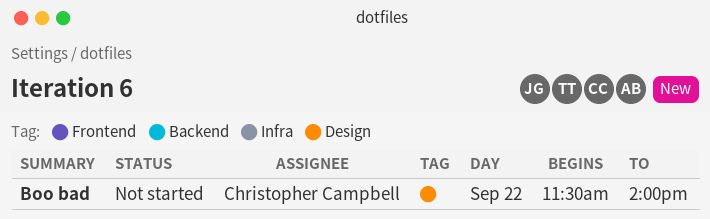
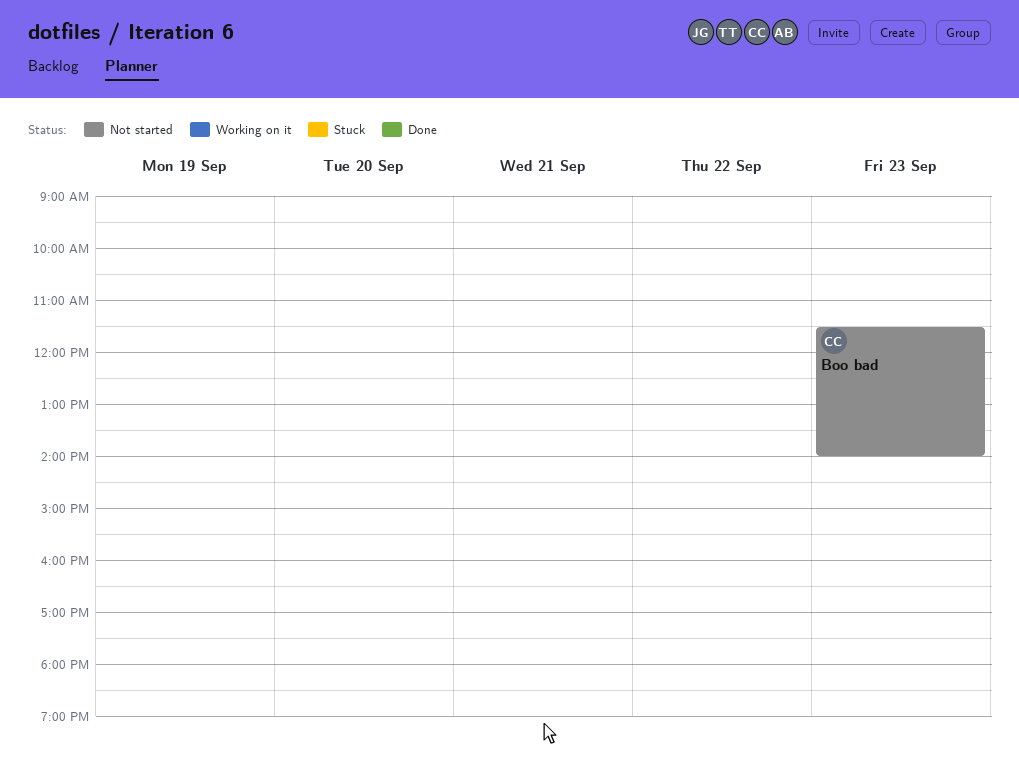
Boo bad, day: Sep 22 -> Sep 23

